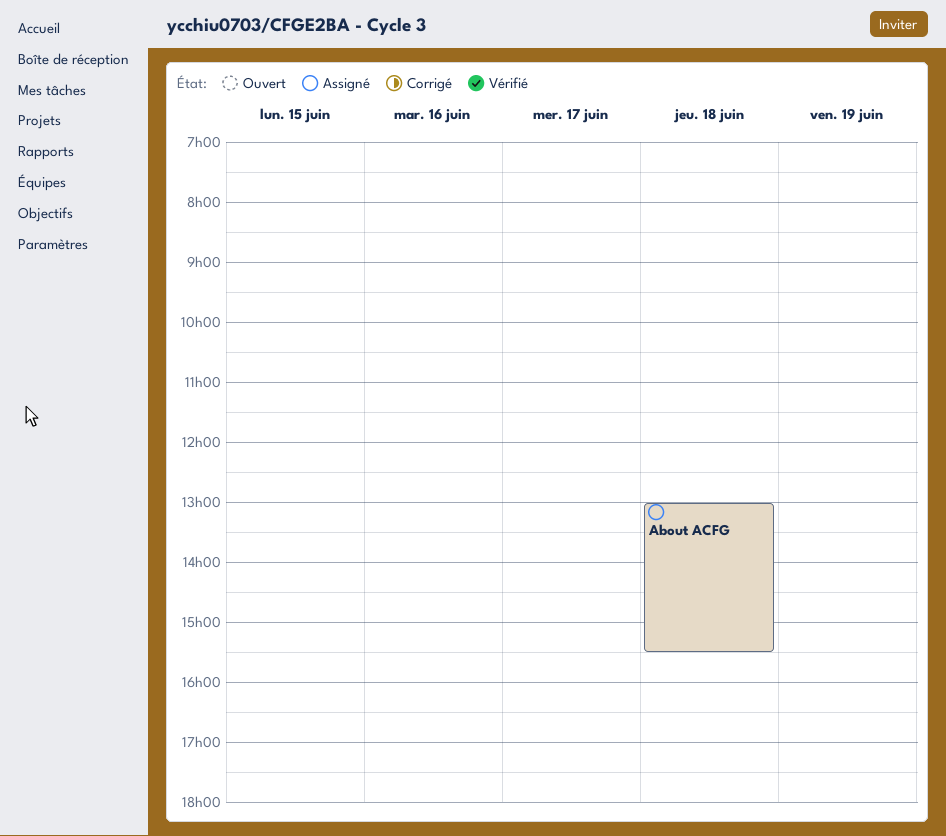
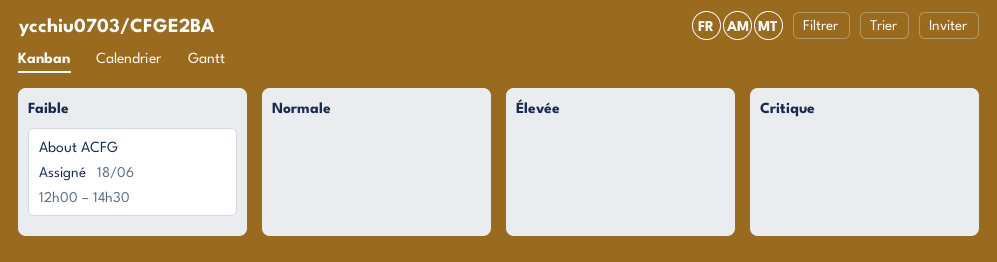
About ACFG, begins: 13:00 -> 12:00
About ACFG, ends: 15:30 -> 14:30

